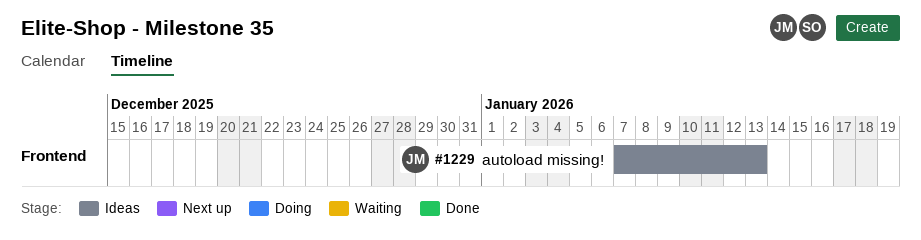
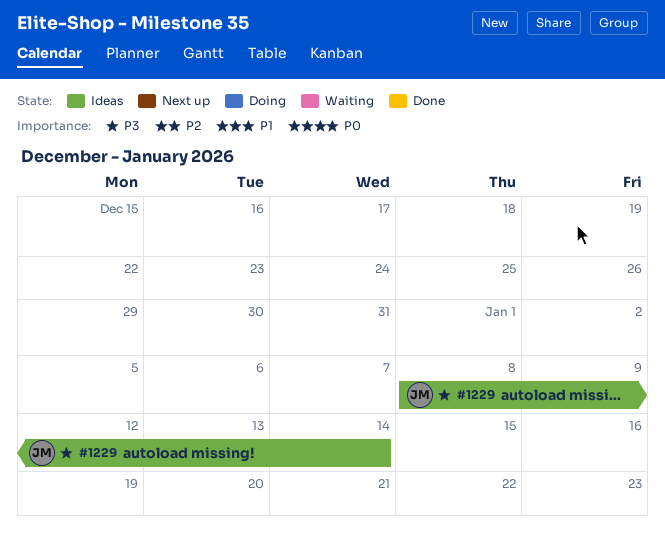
#1229, start: Jan 7 -> Jan 8
#1229, due: Jan 13 -> Jan 14

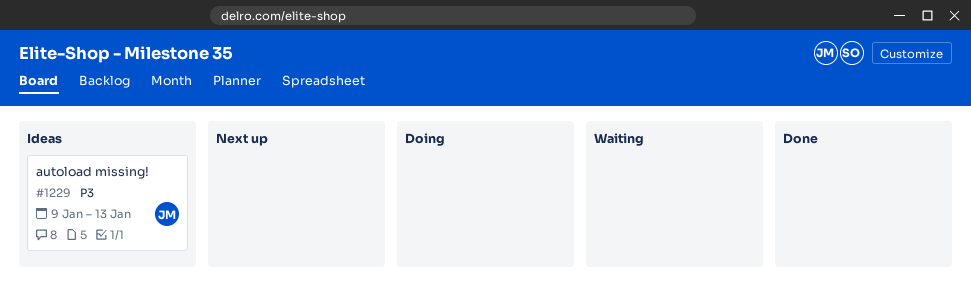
#1229, start: Jan 8 -> Jan 9
#1229, due: Jan 14 -> Jan 13

